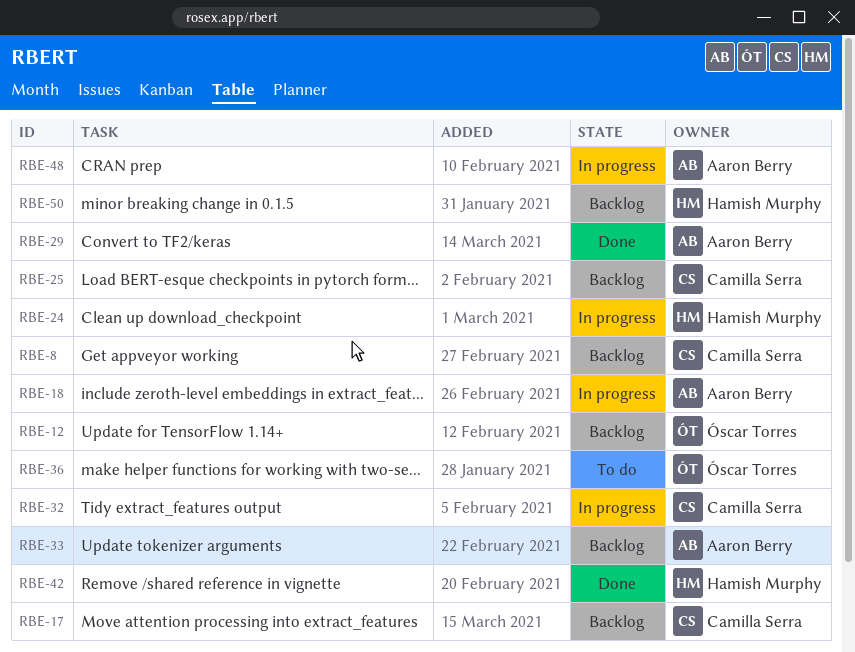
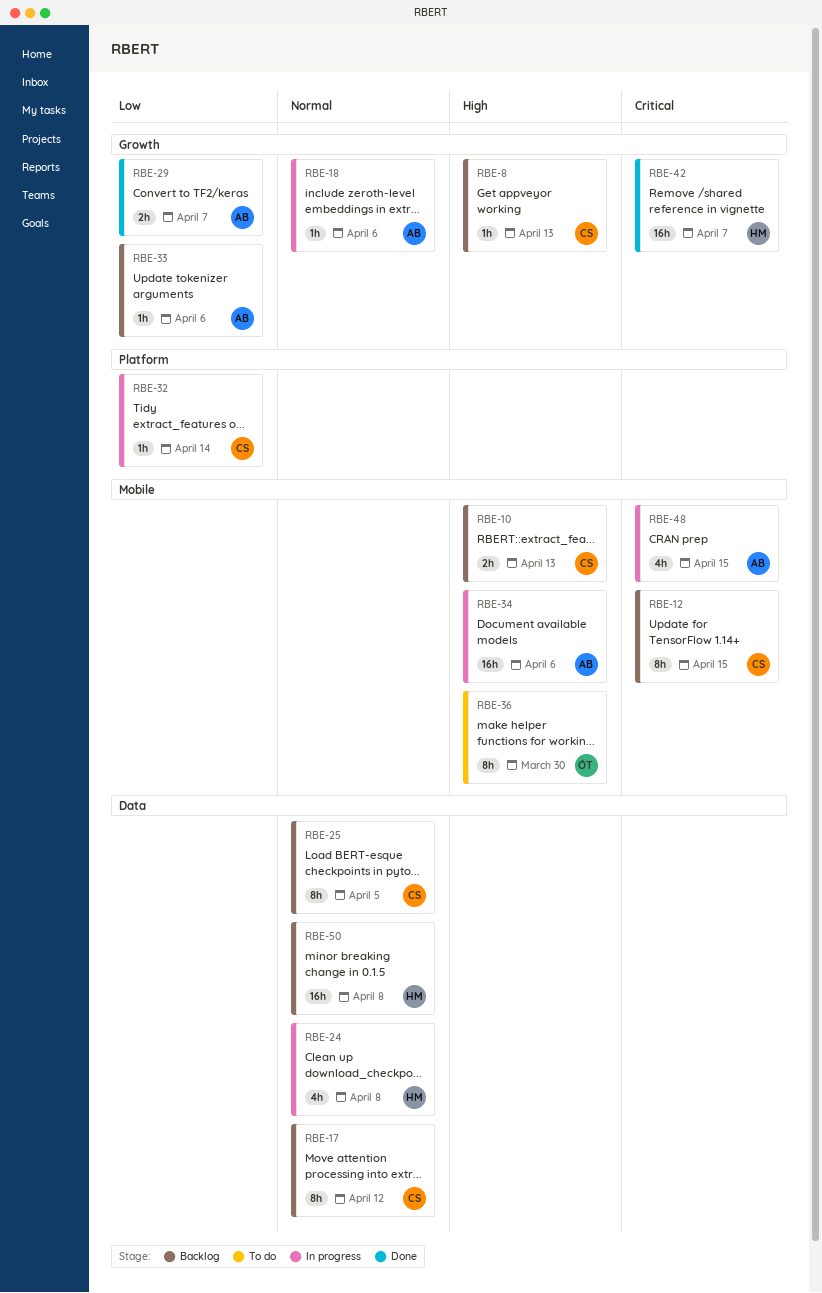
RBE-10: none -> present
RBE-12, owner: Óscar Torres -> Camilla Serra
RBE-34: none -> present

